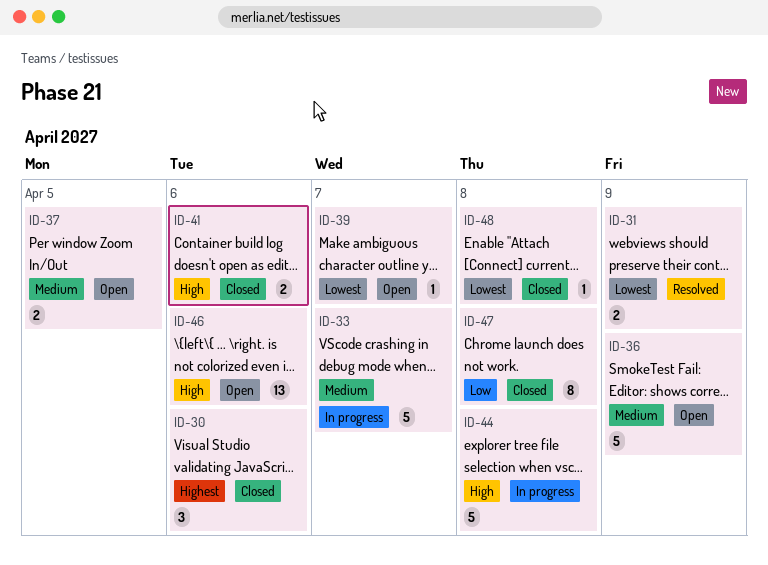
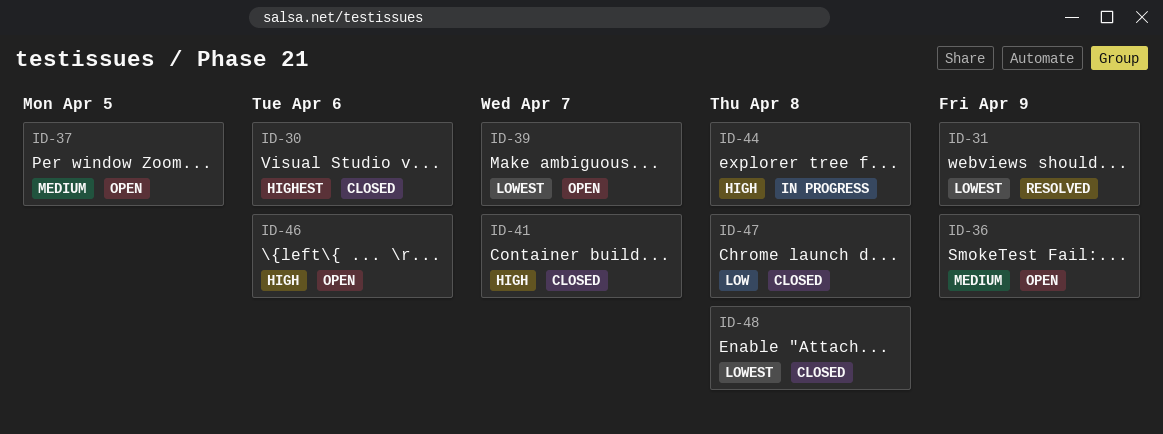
ID-33: present -> none
ID-41, due: Apr 6 -> Apr 7

